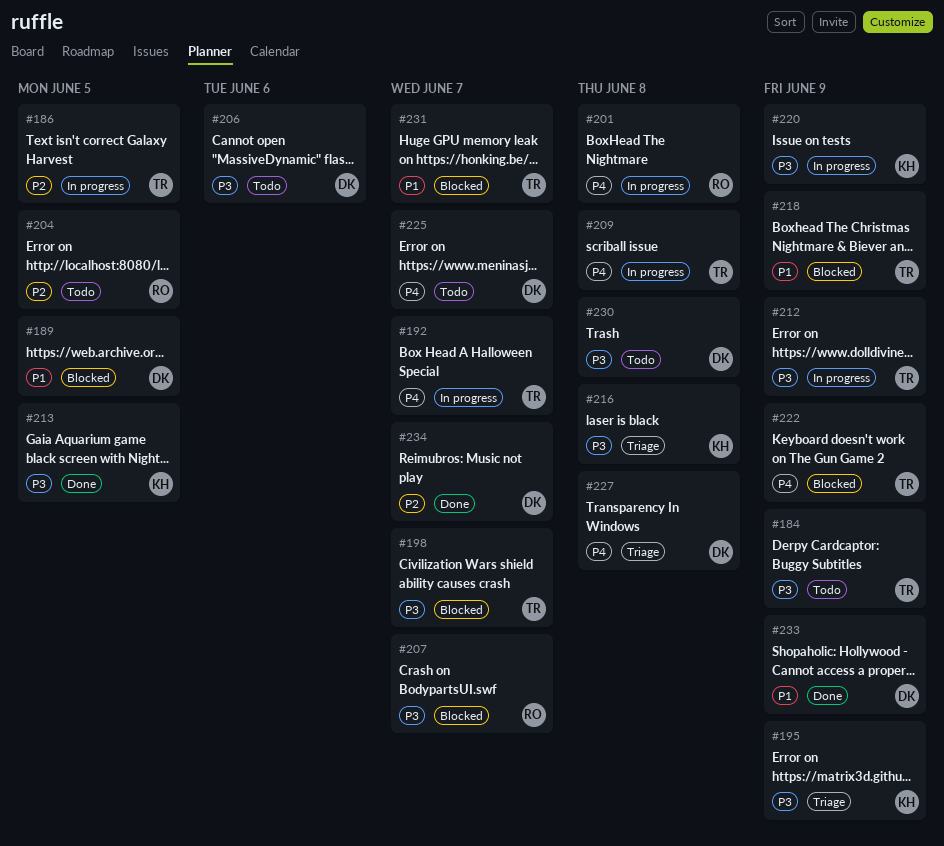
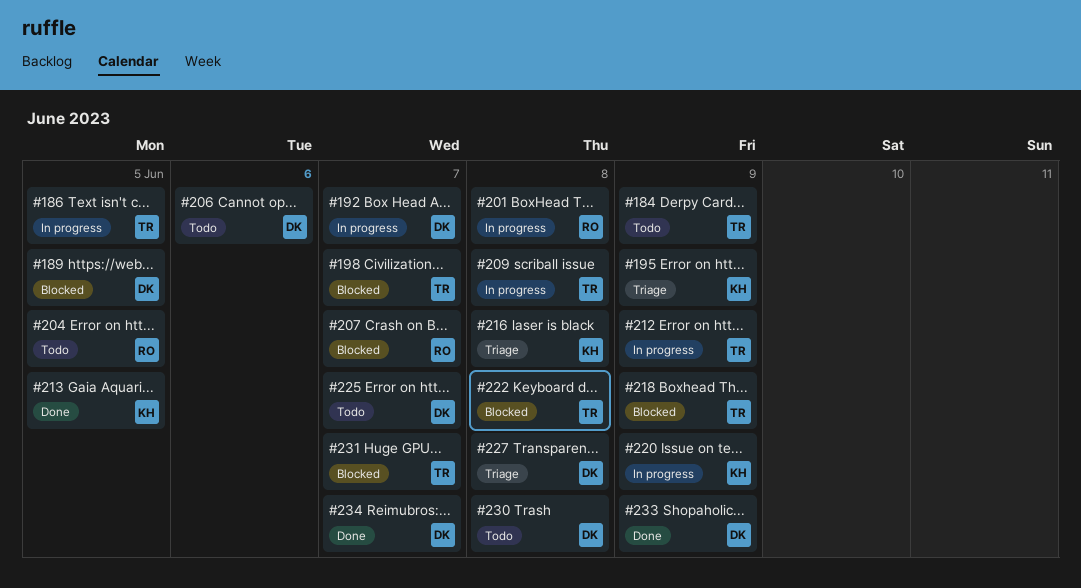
#192, owner: TR -> DK
#222, due: Jun 9 -> Jun 8

